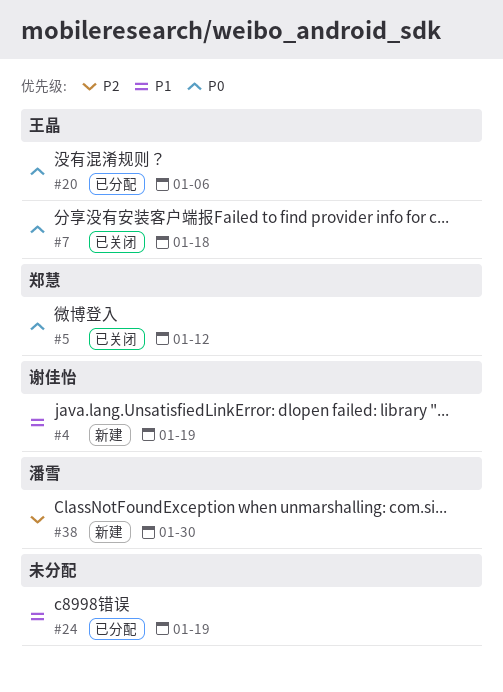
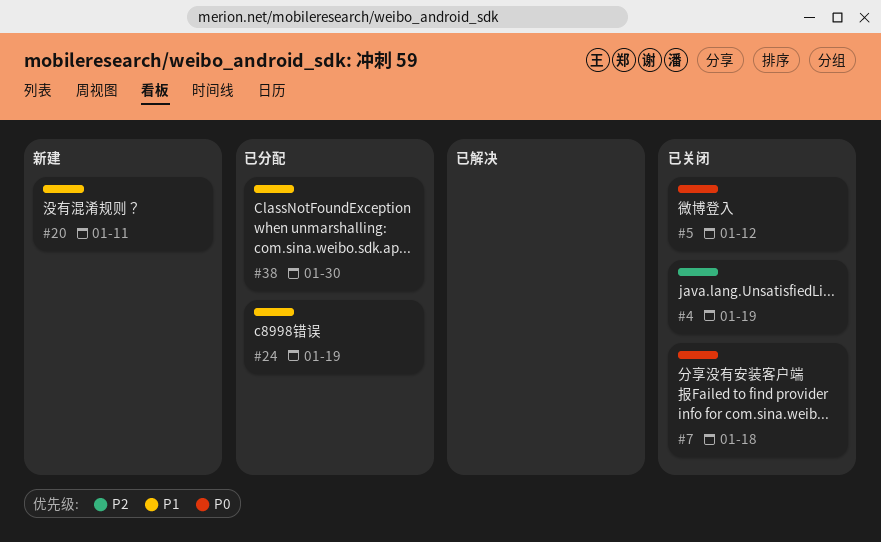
#4, status: 新建 -> 已关闭
#4, priority: P1 -> P2
#20, status: 已分配 -> 新建
#20, priority: P0 -> P1
#20, due: Jan 6 -> Jan 11
#38, status: 新建 -> 已分配
#38, priority: P2 -> P1

